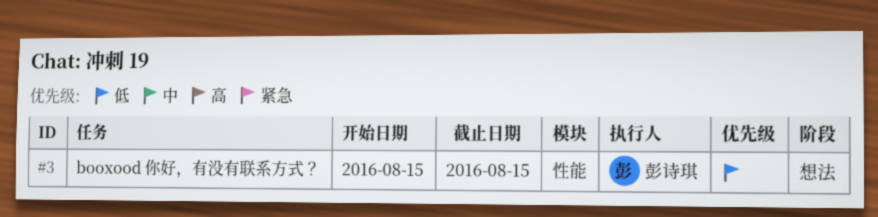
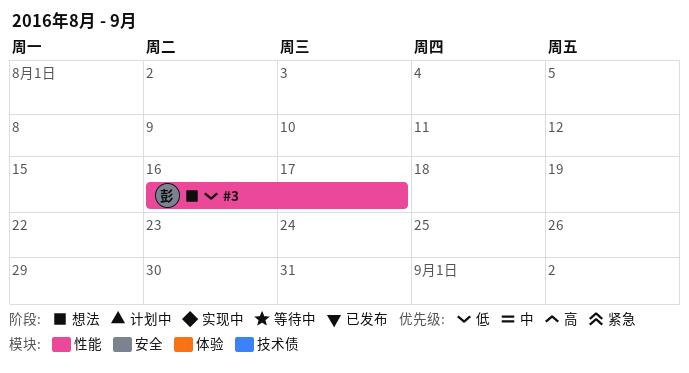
#3, start: Aug 15 -> Aug 16
#3, due: Aug 15 -> Aug 17

